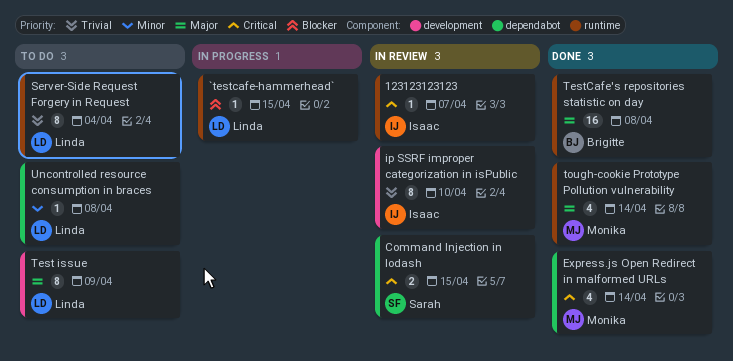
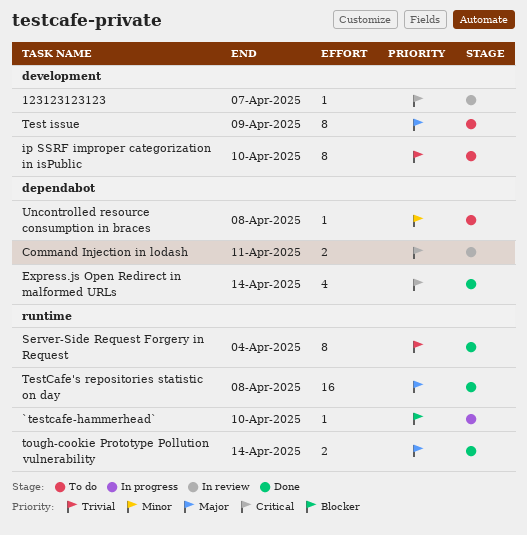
123123123123, label: runtime -> development
`testcafe-hammerhead`, due: Apr 15 -> Apr 10
Command Injection in lodash, due: Apr 15 -> Apr 11
ip SSRF improper categorization in isPublic, status: In review -> To do
Server-Side Request Forgery in Request, status: To do -> Done
tough-cookie Prototype Pollution vulnerability, estimate: 4 -> 2

